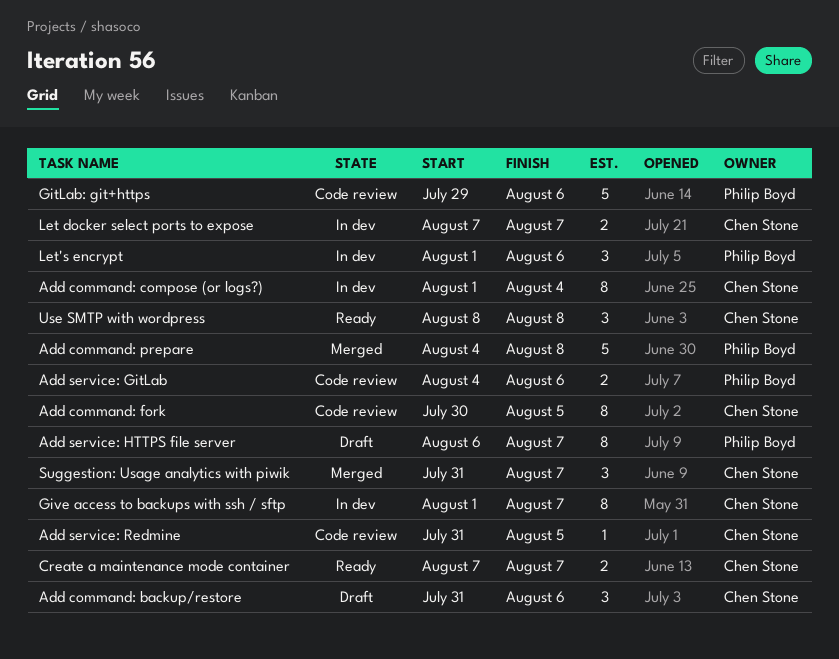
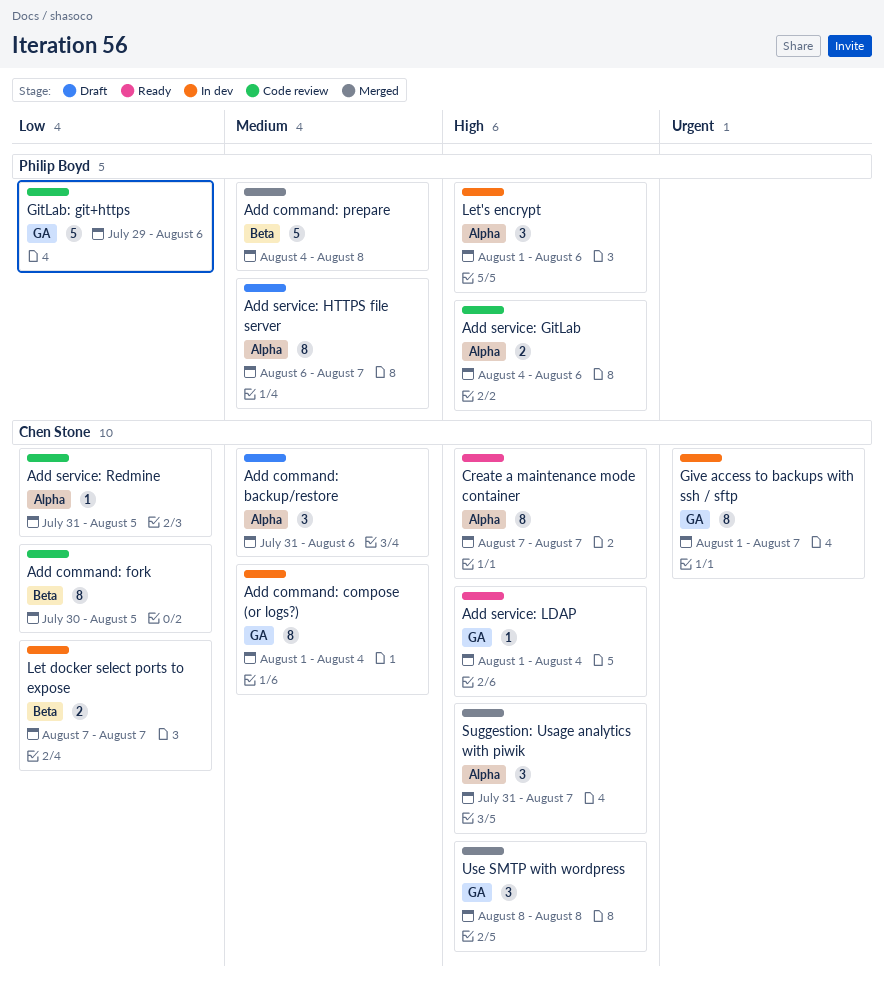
Add service: LDAP: none -> present
Create a maintenance mode container, estimate: 2 -> 8
Use SMTP with wordpress, status: Ready -> Merged

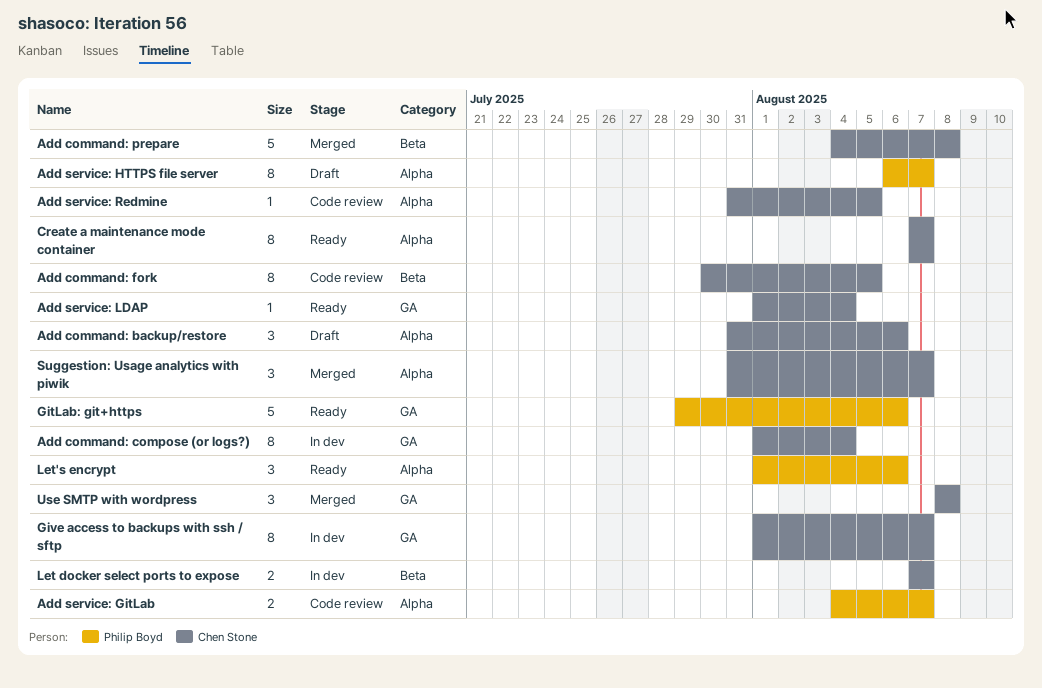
Add command: prepare, owner: Philip Boyd -> Chen Stone
Add service: GitLab, due: Aug 6 -> Aug 7
GitLab: git+https, status: Code review -> Ready
Let's encrypt, status: In dev -> Ready

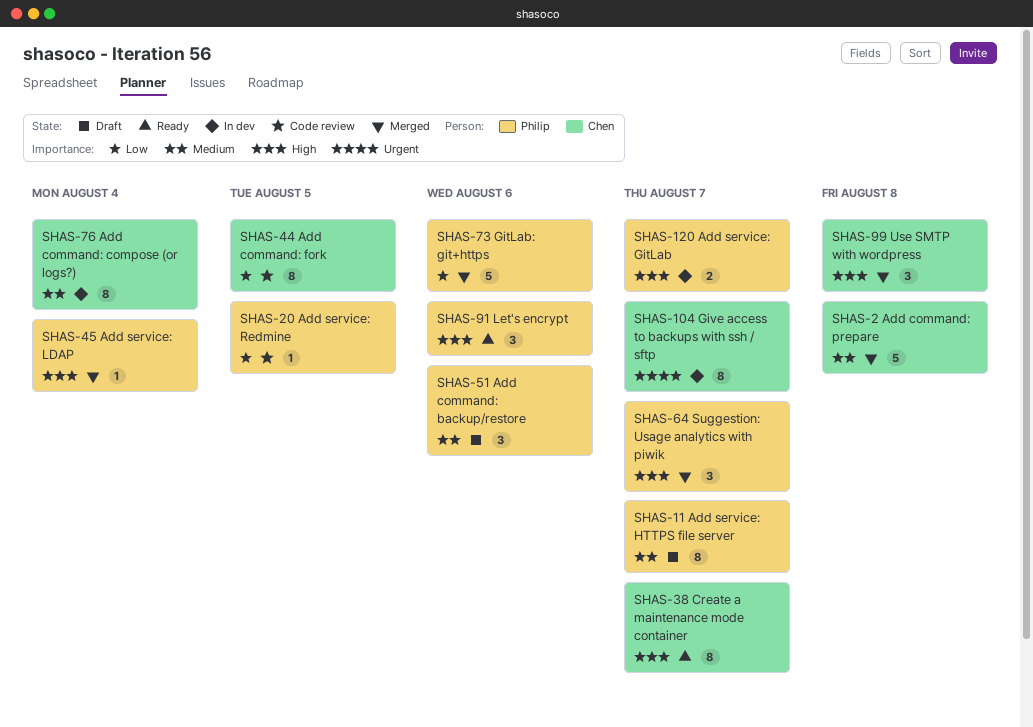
Add command: backup/restore, owner: Chen Stone -> Philip Boyd
Add service: GitLab, status: Code review -> In dev
Add service: LDAP, status: Ready -> Merged
Add service: LDAP, owner: Chen Stone -> Philip Boyd
Add service: Redmine, owner: Chen Stone -> Philip Boyd
GitLab: git+https, status: Ready -> Merged
Let docker select ports to expose: present -> none
Suggestion: Usage analytics with piwik, owner: Chen Stone -> Philip Boyd

